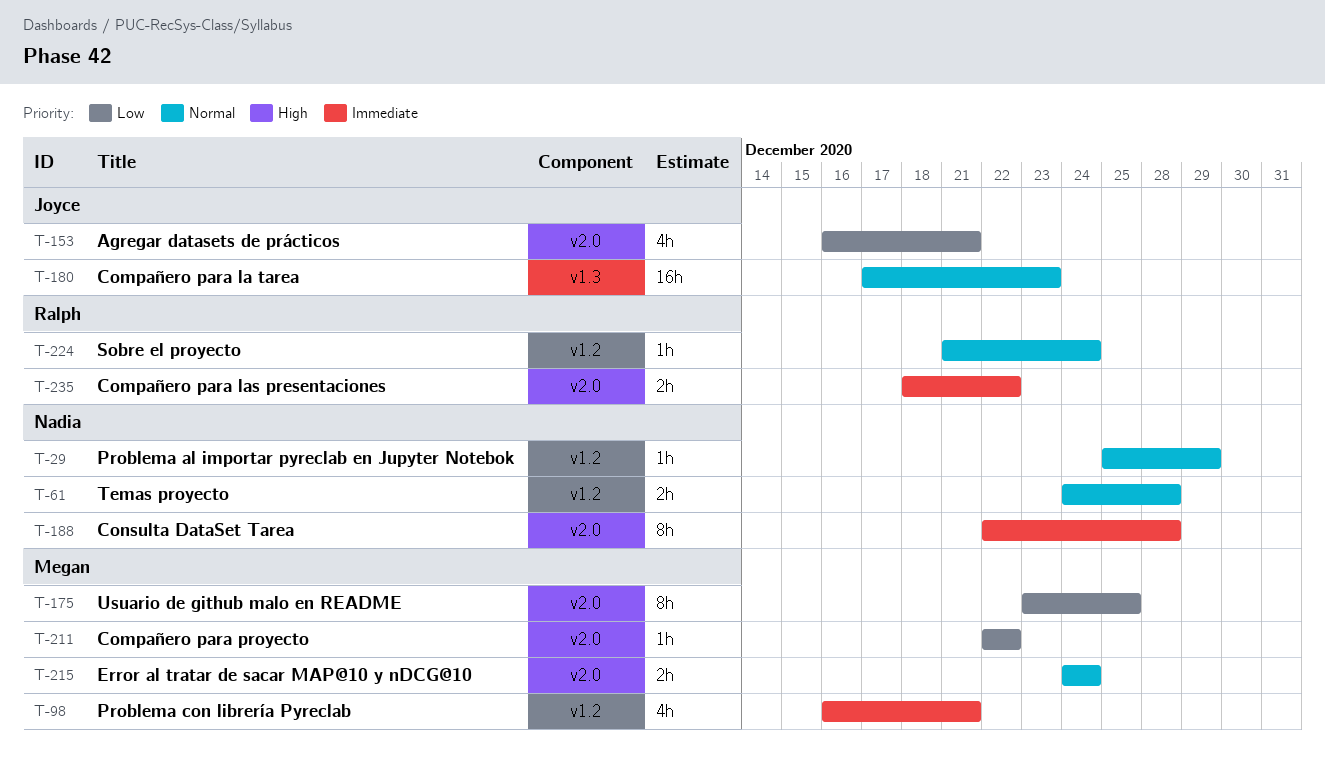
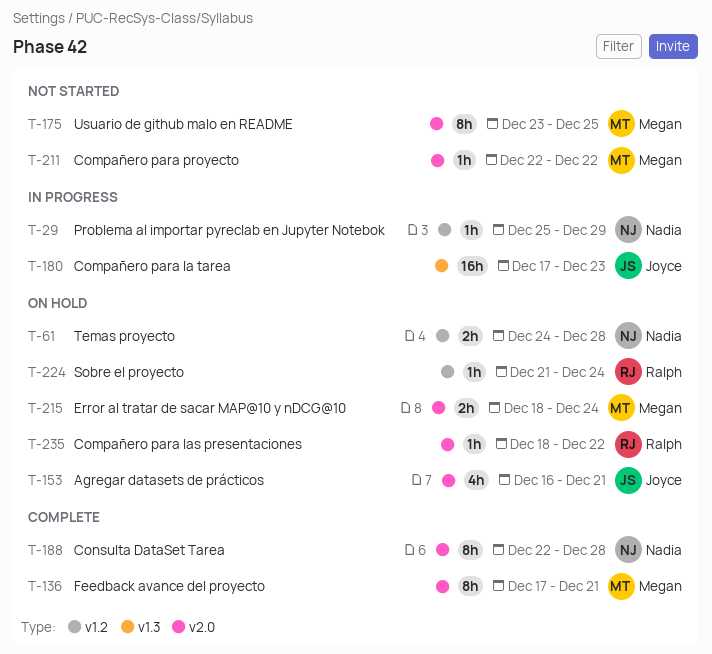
T-98: present -> none
T-136: none -> present
T-215, start: Dec 24 -> Dec 18
T-235, estimate: 2h -> 1h

